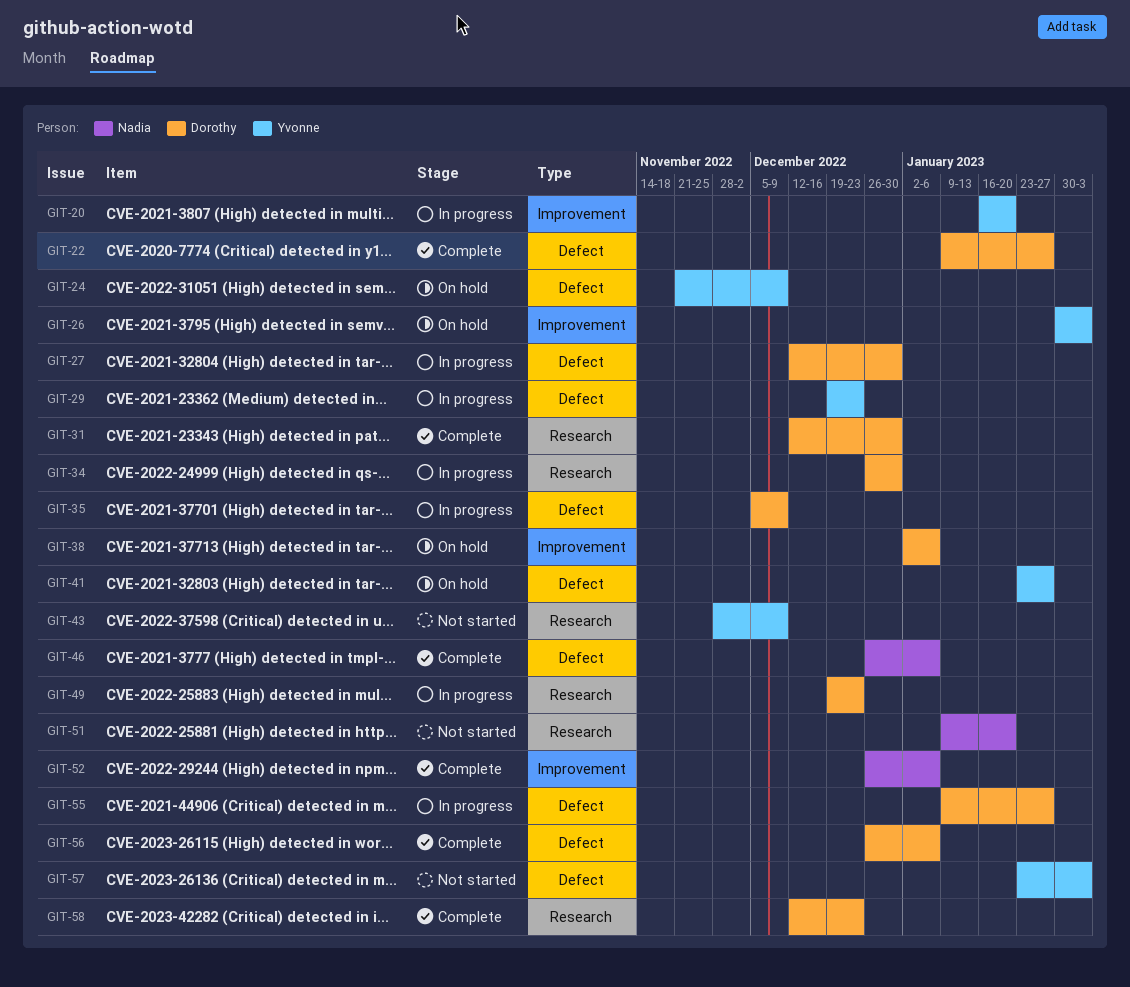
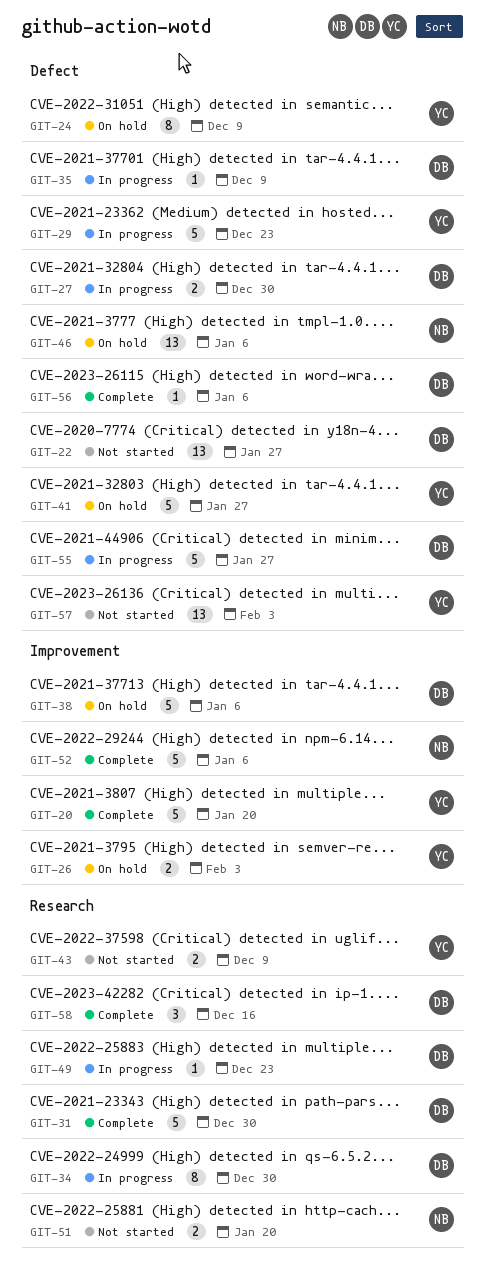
GIT-20, status: In progress -> Complete
GIT-22, status: Complete -> Not started
GIT-46, status: Complete -> On hold
GIT-58, due: Dec 23 -> Dec 16

